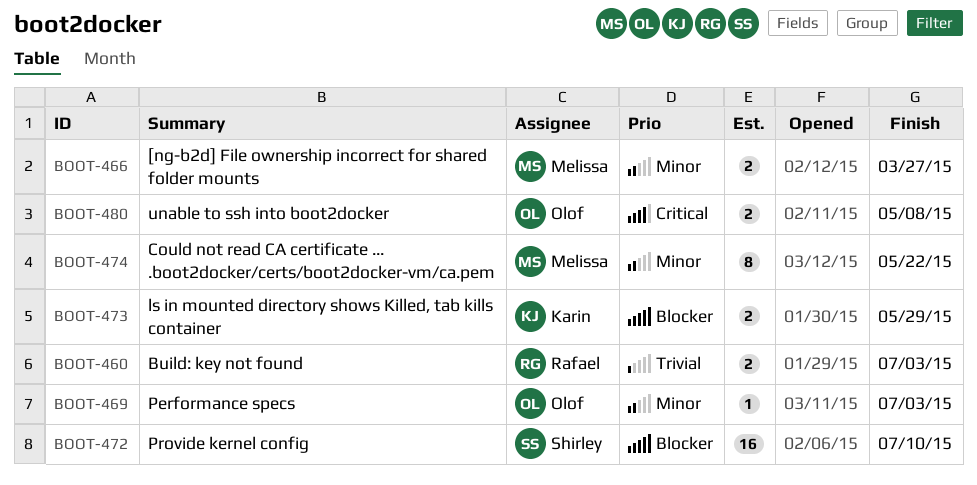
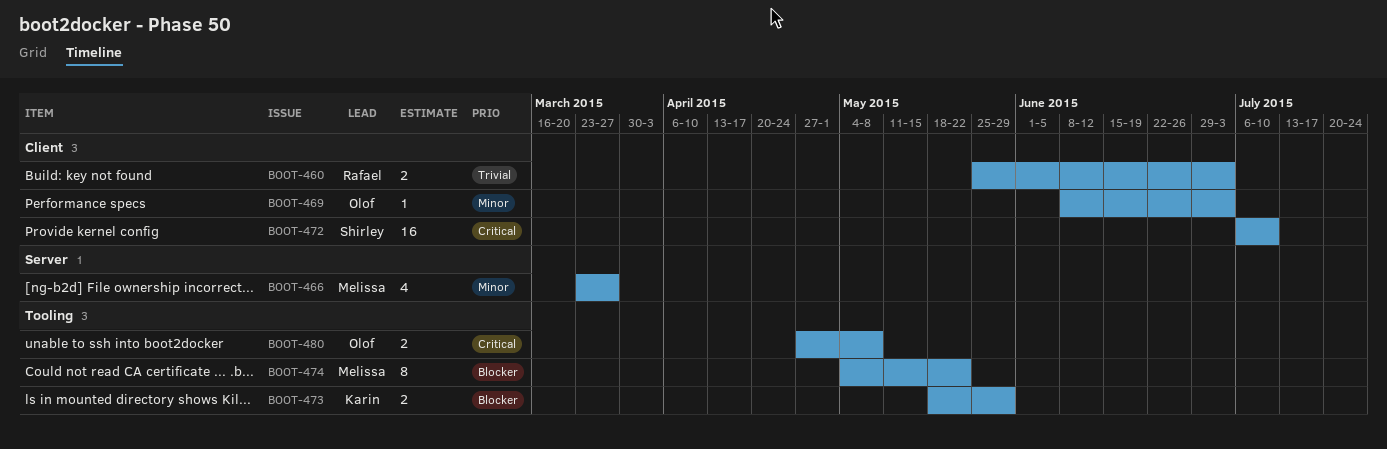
BOOT-466, estimate: 2 -> 4
BOOT-472, priority: Blocker -> Critical
BOOT-474, priority: Minor -> Blocker

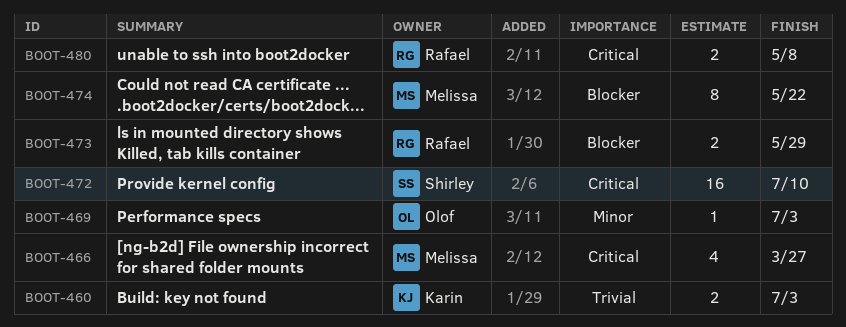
BOOT-460, owner: Rafael -> Karin
BOOT-466, priority: Minor -> Critical
BOOT-473, owner: Karin -> Rafael
BOOT-480, owner: Olof -> Rafael

